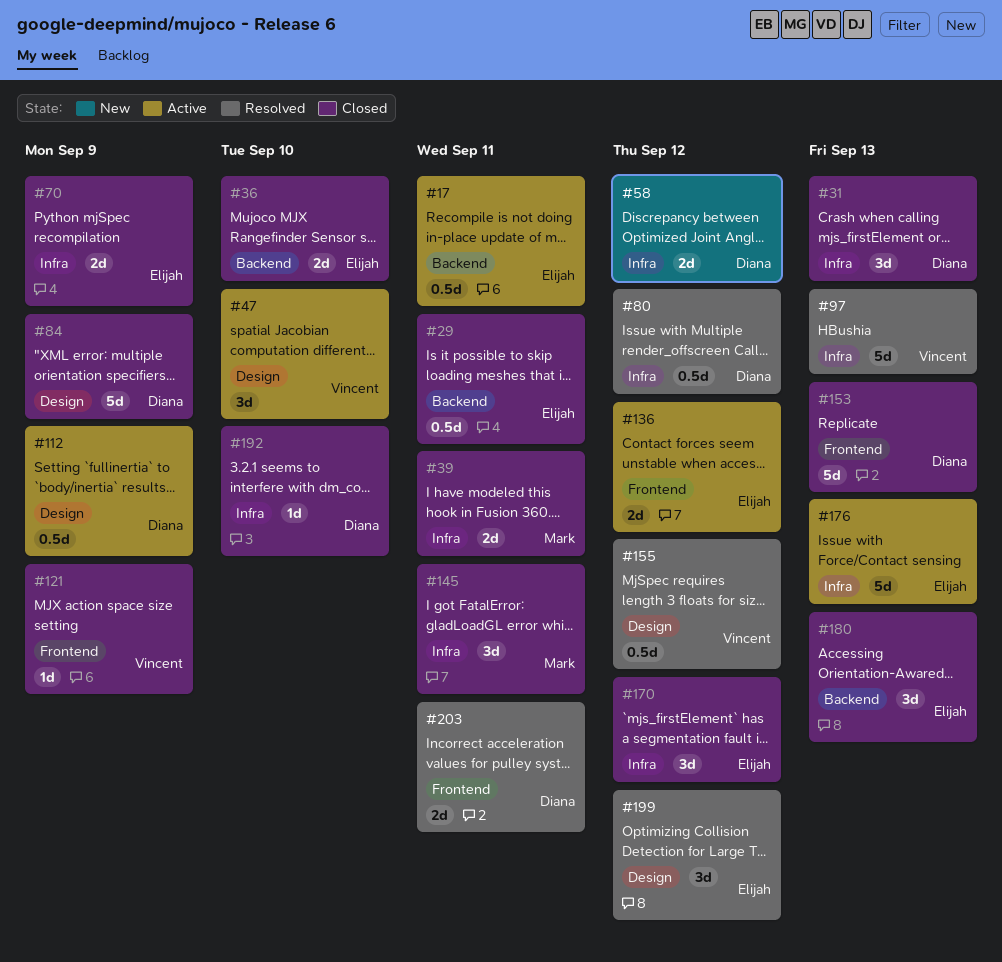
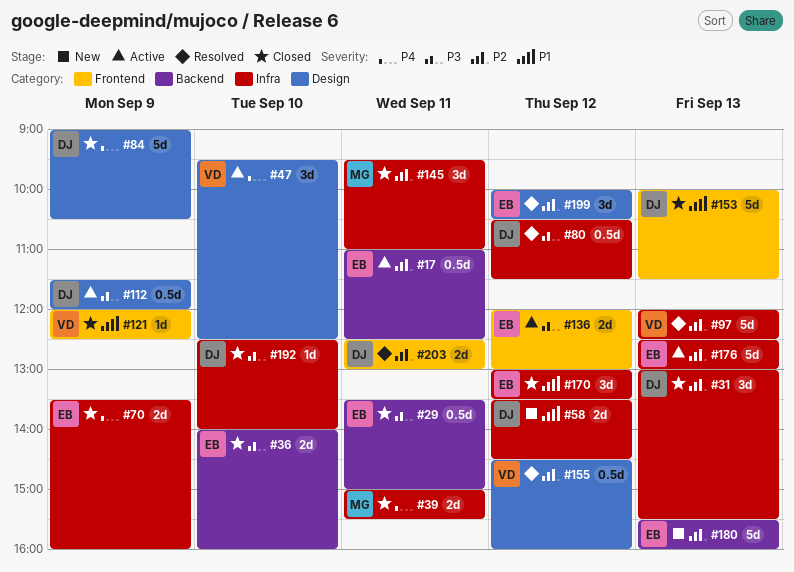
#180, status: Closed -> New
#180, estimate: 3d -> 5d

